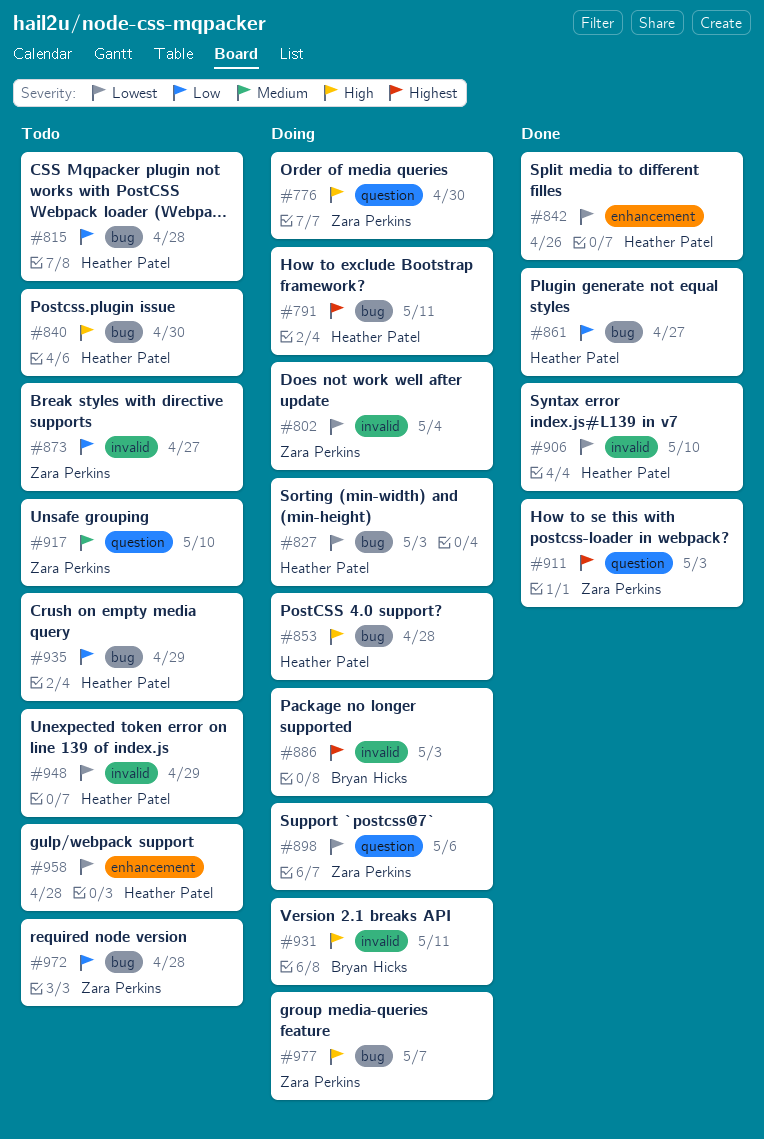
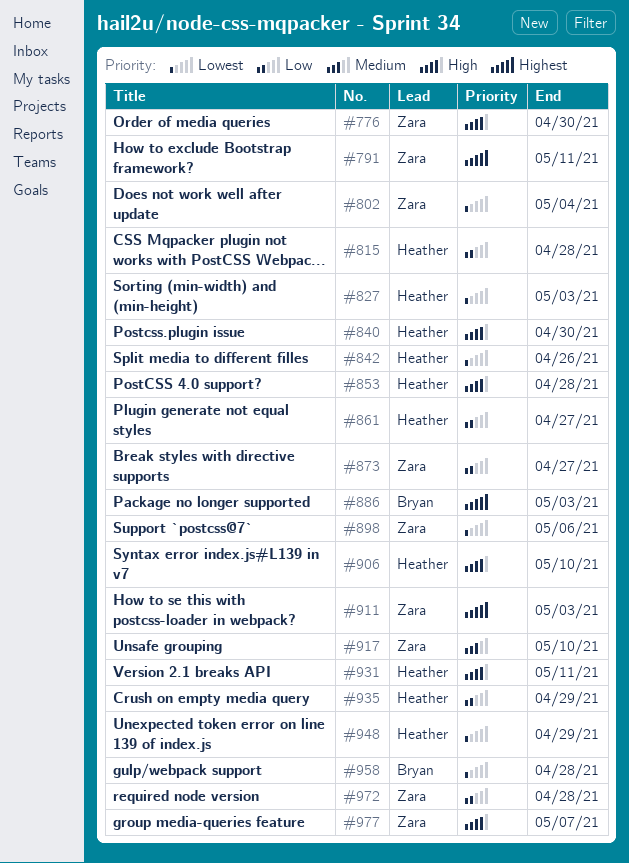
#791, owner: Heather Patel -> Zara Perkins
#906, priority: Lowest -> High
#931, owner: Bryan Hicks -> Heather Patel
#958, owner: Heather Patel -> Bryan Hicks

